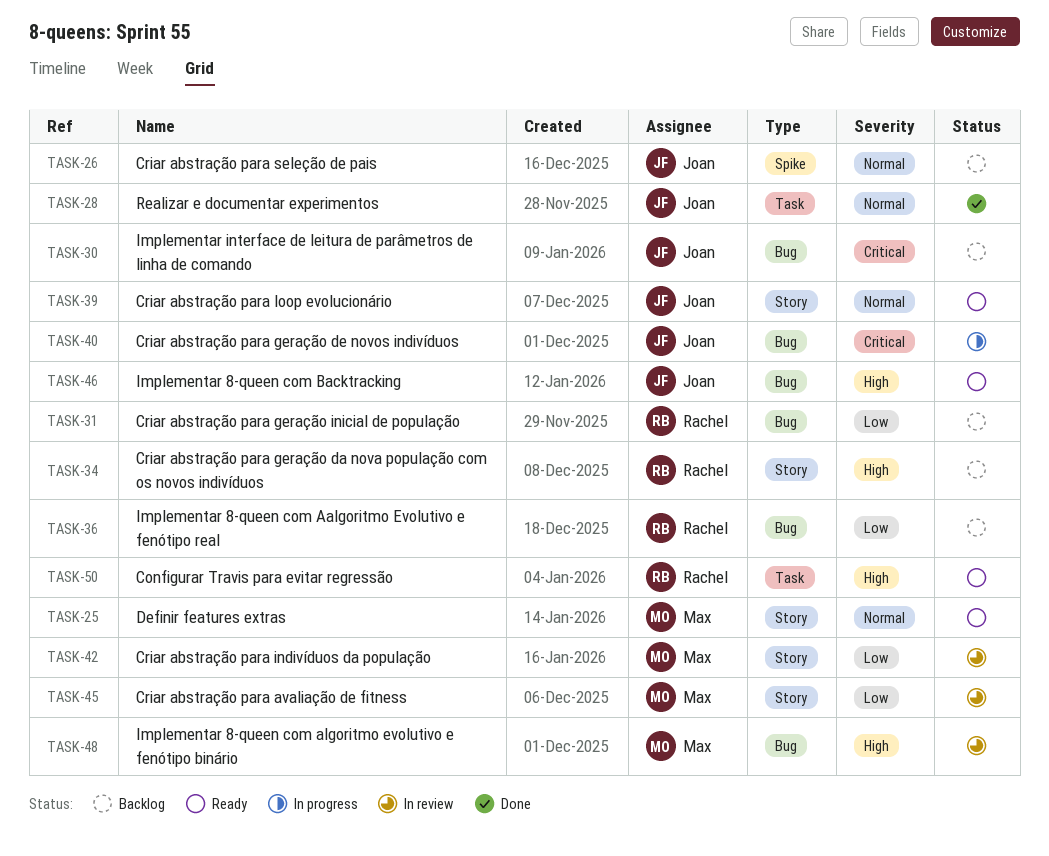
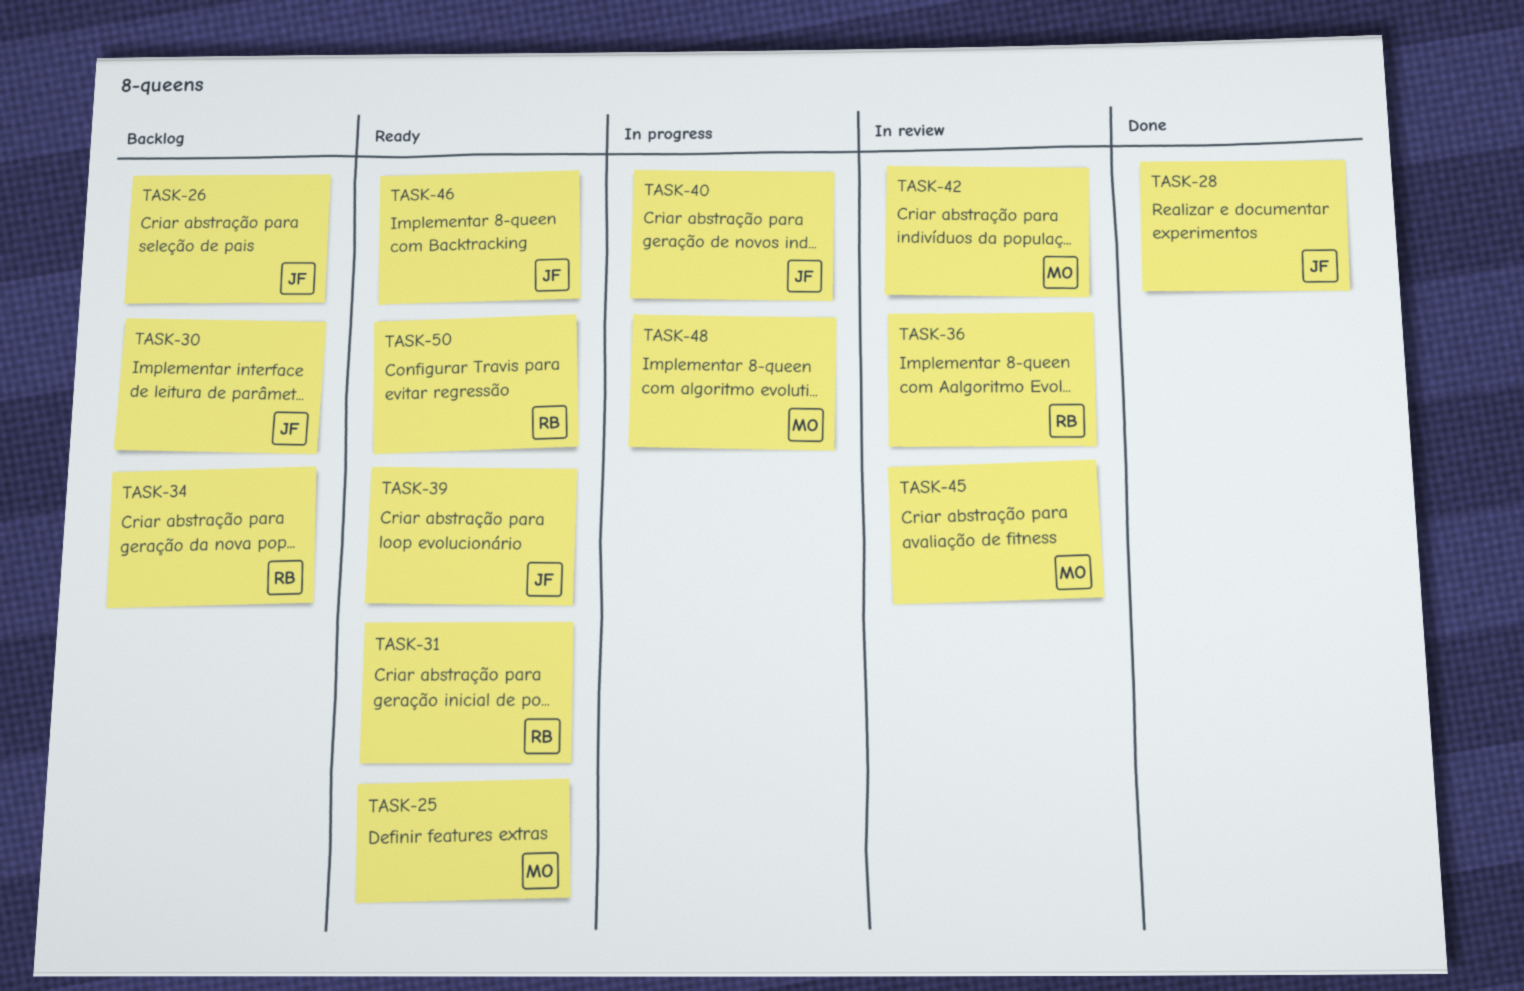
TASK-31, status: Backlog -> Ready
TASK-36, status: Backlog -> In review
TASK-48, status: In review -> In progress

